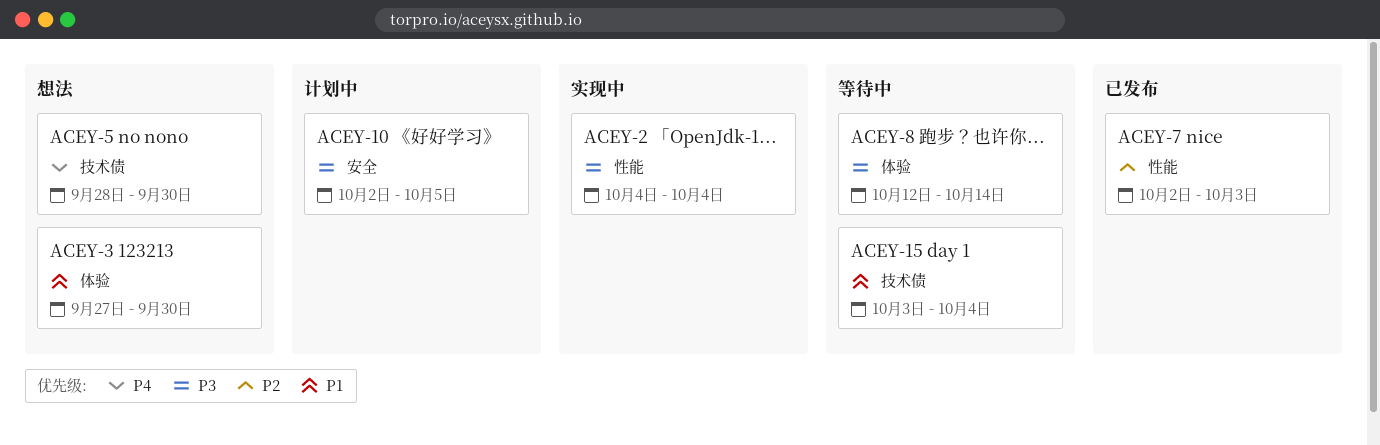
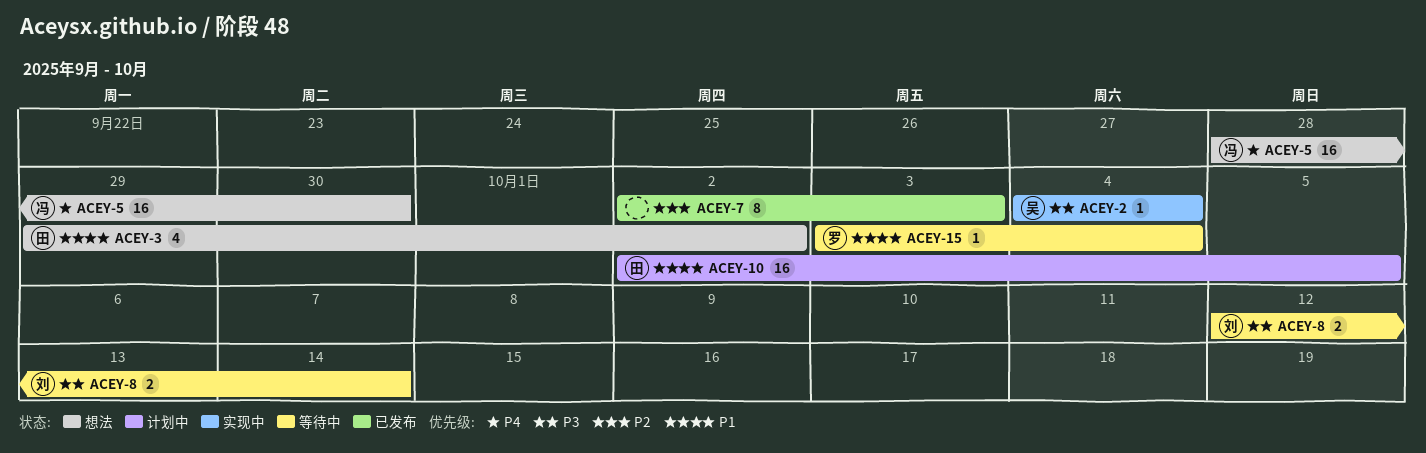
ACEY-3, start: Sep 27 -> Sep 29
ACEY-3, due: Sep 30 -> Oct 2
ACEY-10, priority: P3 -> P1

